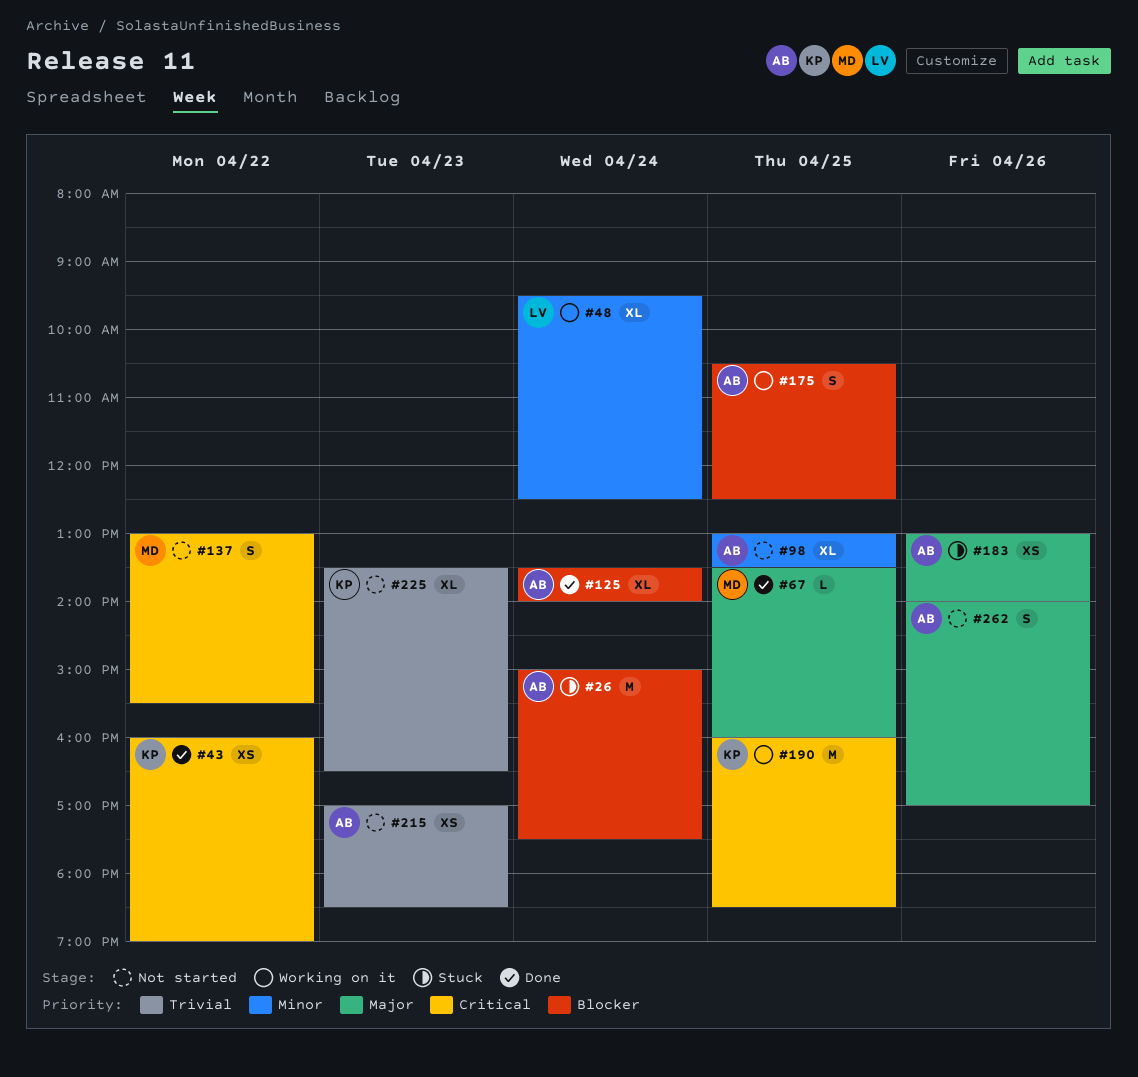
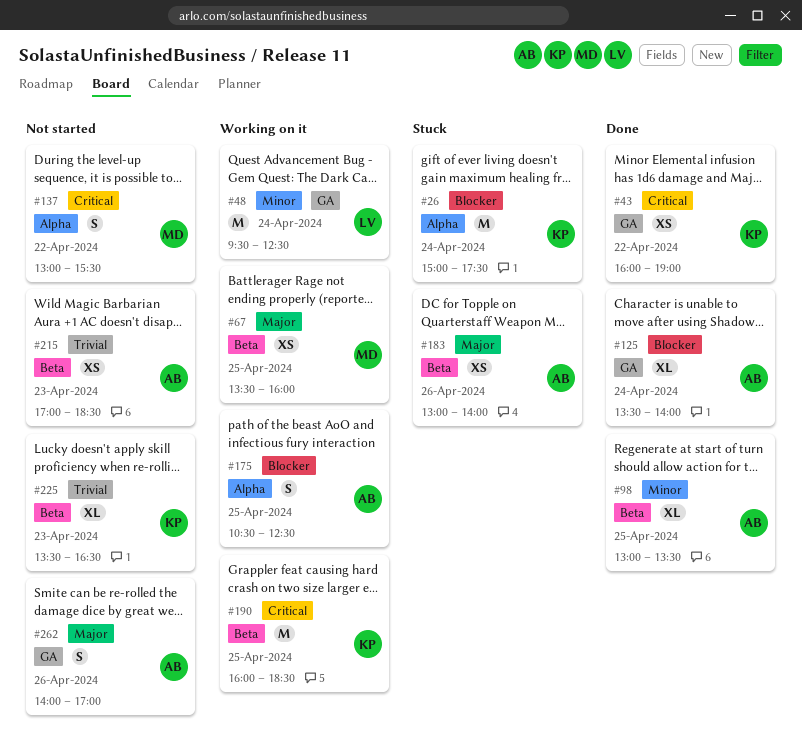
#26, owner: AB -> KP
#48, estimate: XL -> M
#67, status: Done -> Working on it
#67, estimate: L -> XS
#98, status: Not started -> Done

